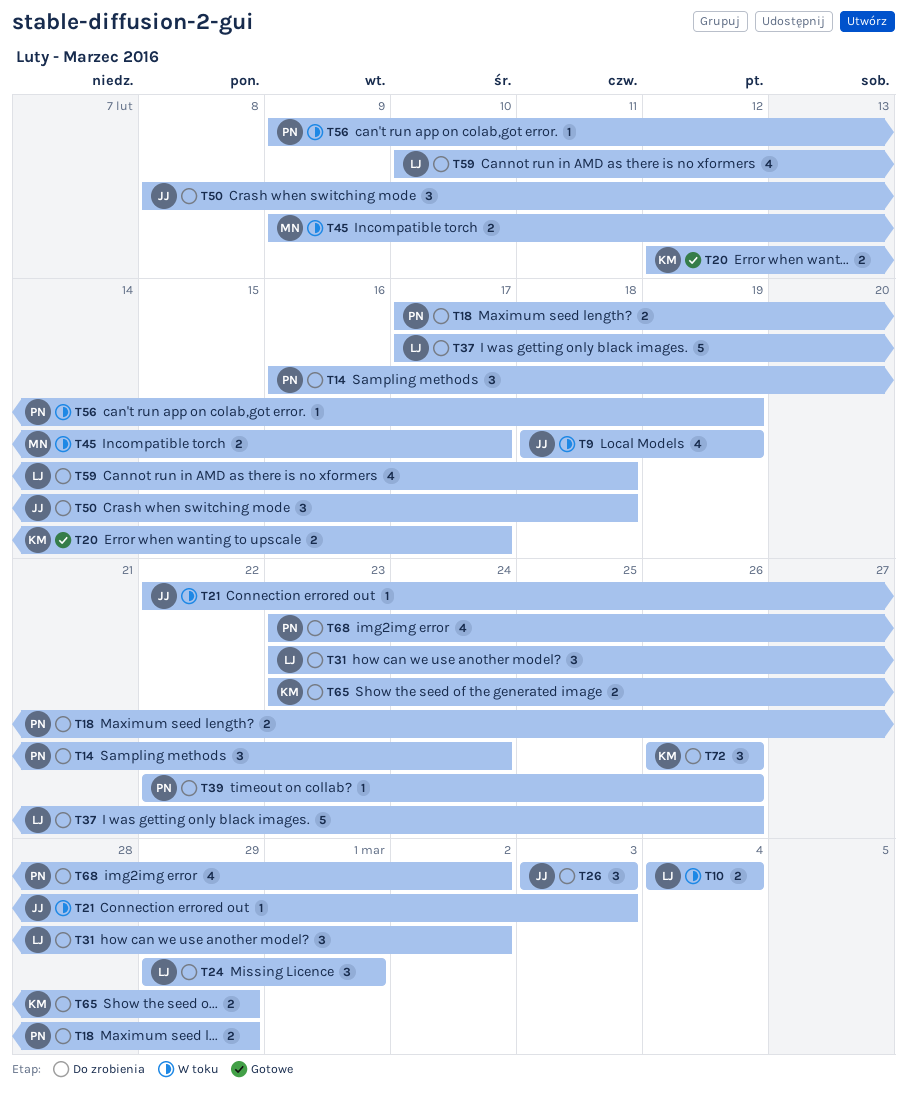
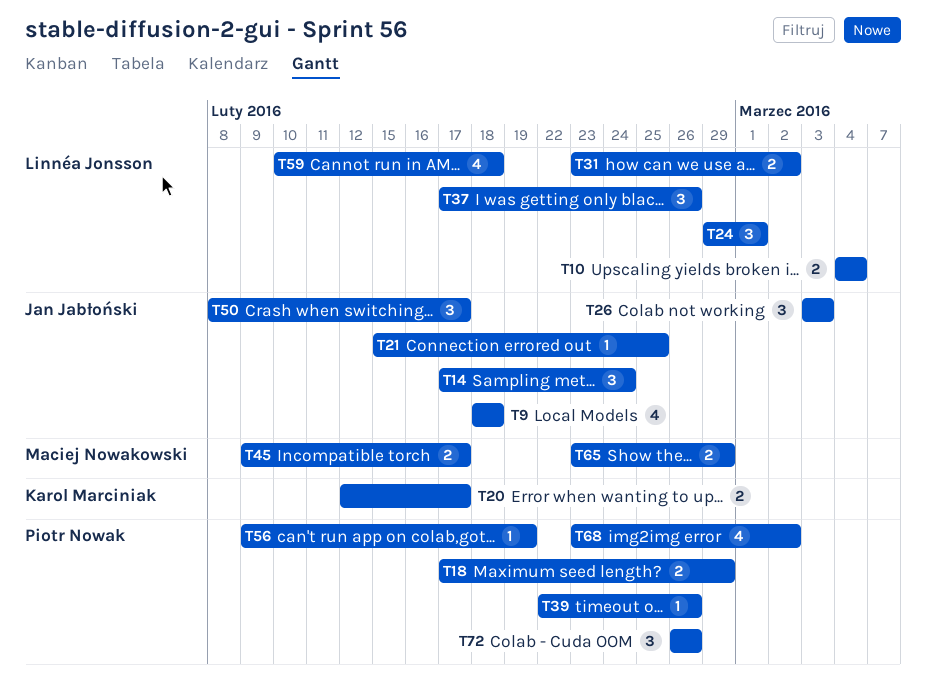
T9, due: Feb 19 -> Feb 18
T14, owner: Piotr Nowak -> Jan Jabłoński
T14, start: Feb 16 -> Feb 17
T21, start: Feb 22 -> Feb 15
T21, due: Mar 3 -> Feb 25
T31, estimate: 3 -> 2
T37, estimate: 5 -> 3
T50, due: Feb 18 -> Feb 17
T65, owner: Karol Marciniak -> Maciej Nowakowski
T72, owner: Karol Marciniak -> Piotr Nowak

